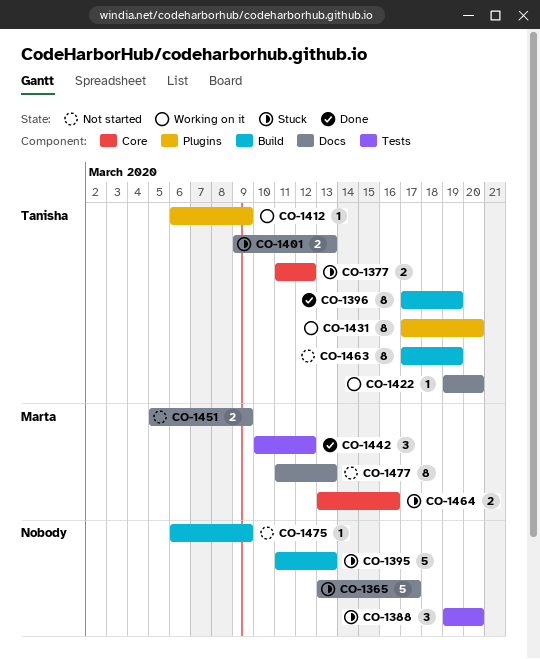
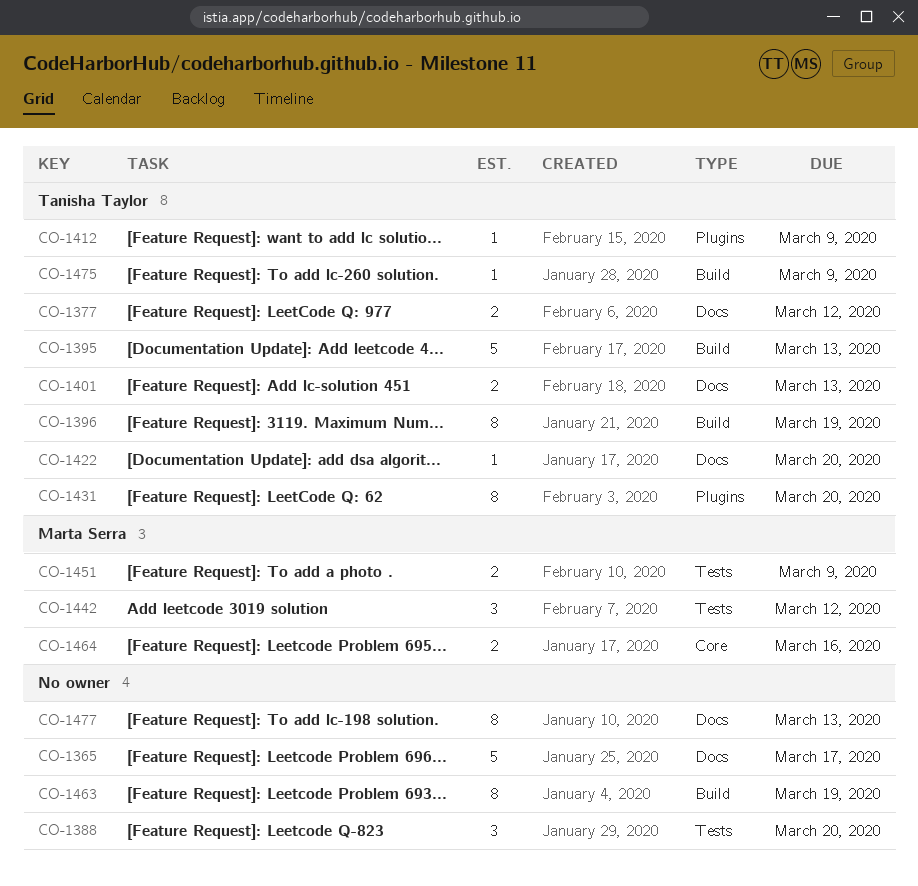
CO-1377, label: Core -> Docs
CO-1395, owner: none -> Tanisha Taylor
CO-1451, label: Docs -> Tests
CO-1463, owner: Tanisha Taylor -> none
CO-1475, owner: none -> Tanisha Taylor
CO-1477, owner: Marta Serra -> none

